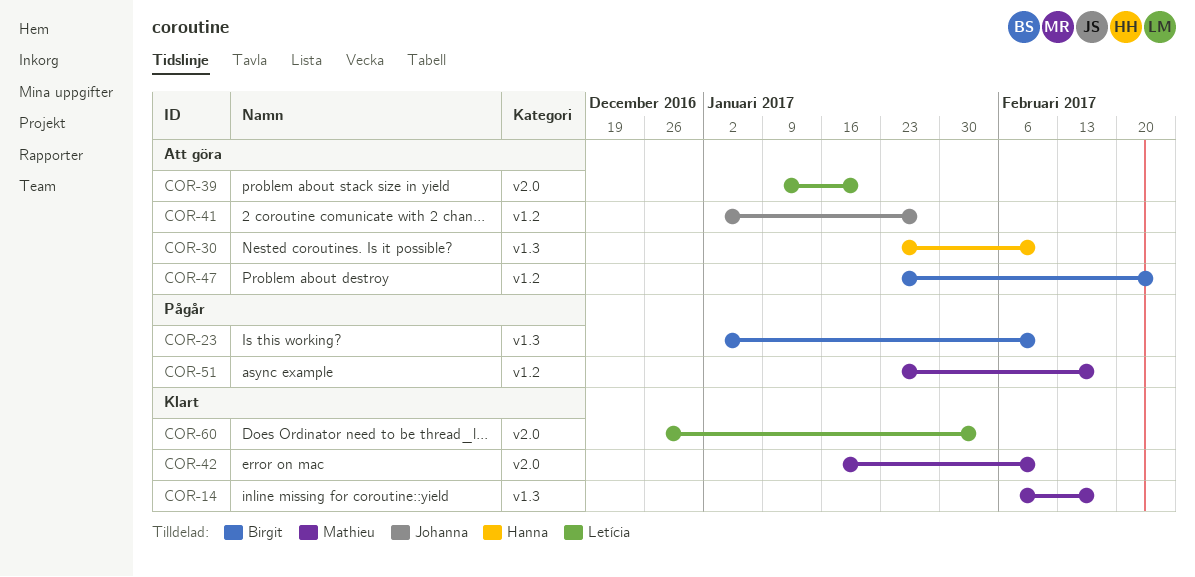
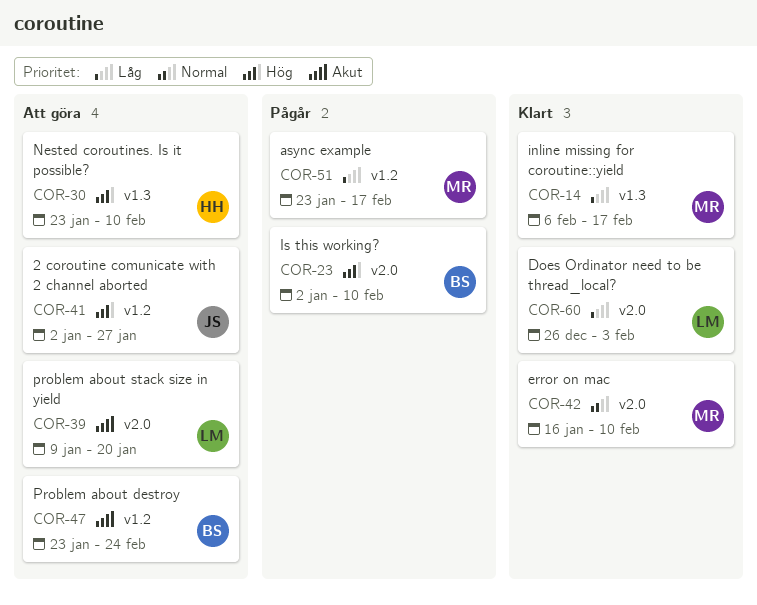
COR-23, label: v1.3 -> v2.0

